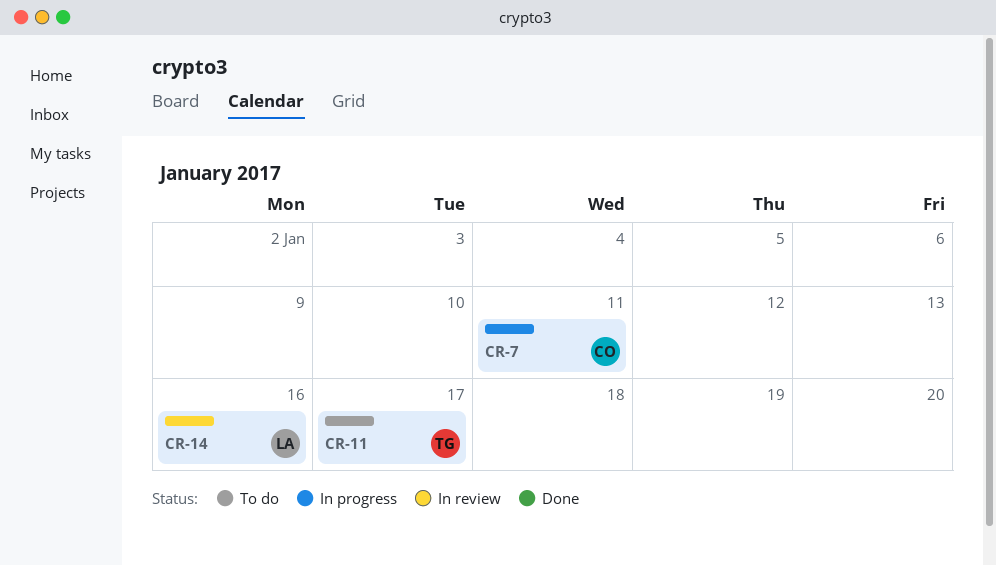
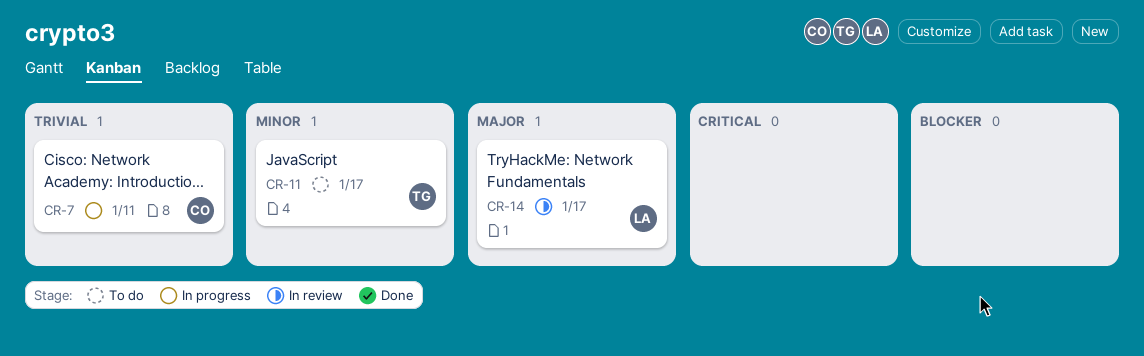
CR-14, due: Jan 16 -> Jan 17

